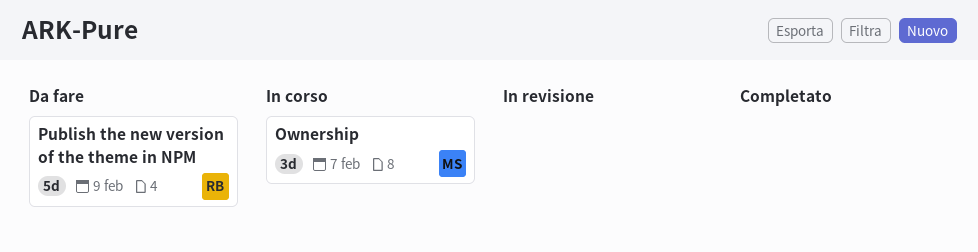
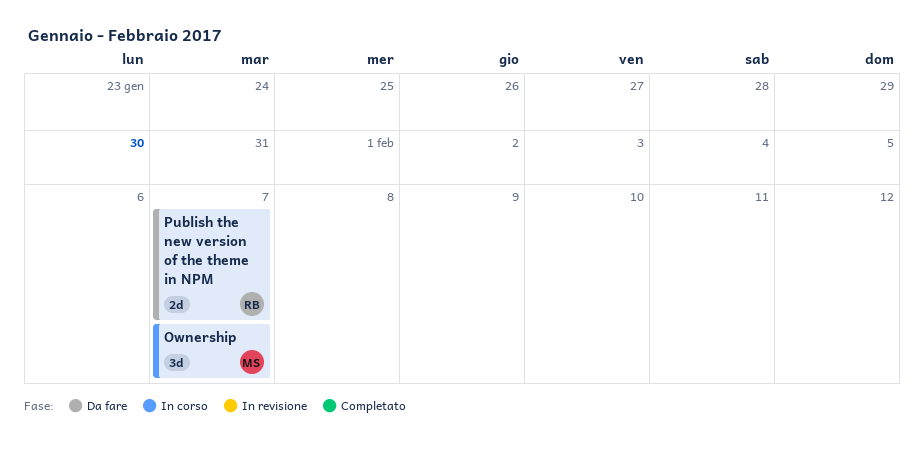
Publish the new version of the theme in NPM, estimate: 5d -> 2d
Publish the new version of the theme in NPM, due: Feb 9 -> Feb 7

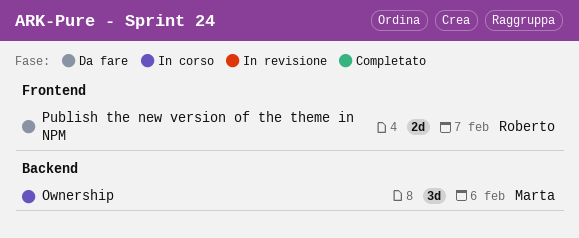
Ownership, due: Feb 7 -> Feb 6

